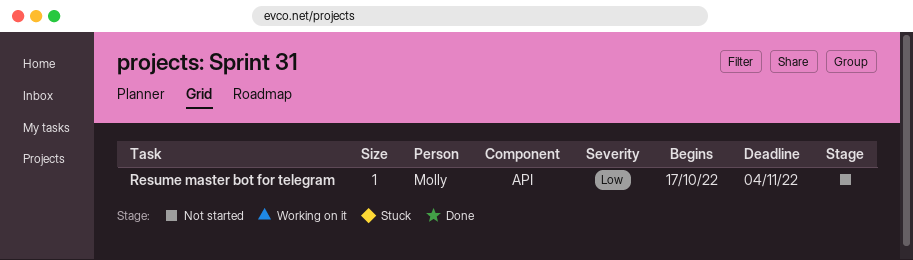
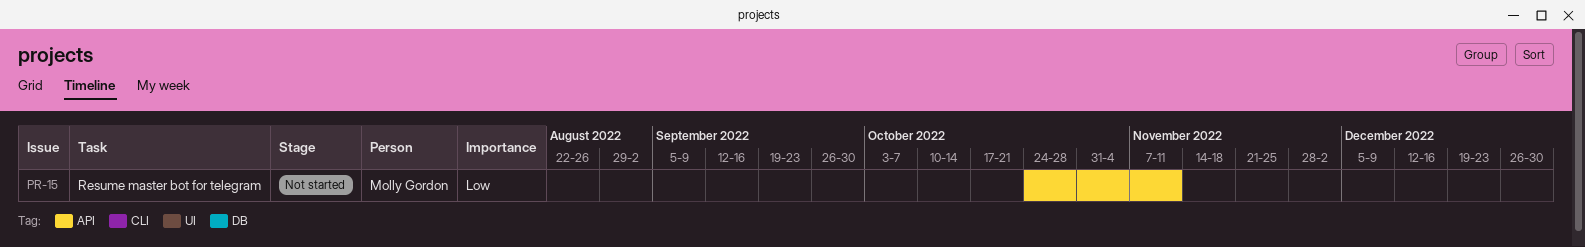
Resume master bot for telegram, start: Oct 17 -> Oct 24
Resume master bot for telegram, due: Nov 4 -> Nov 11

